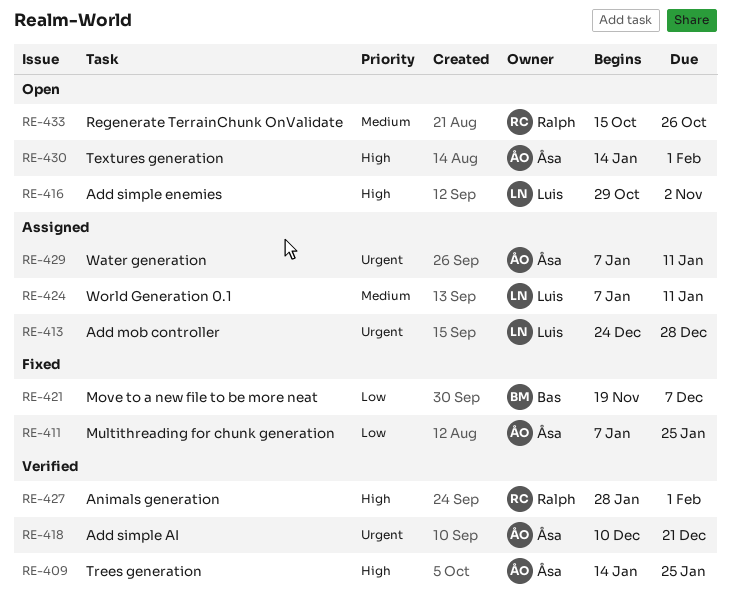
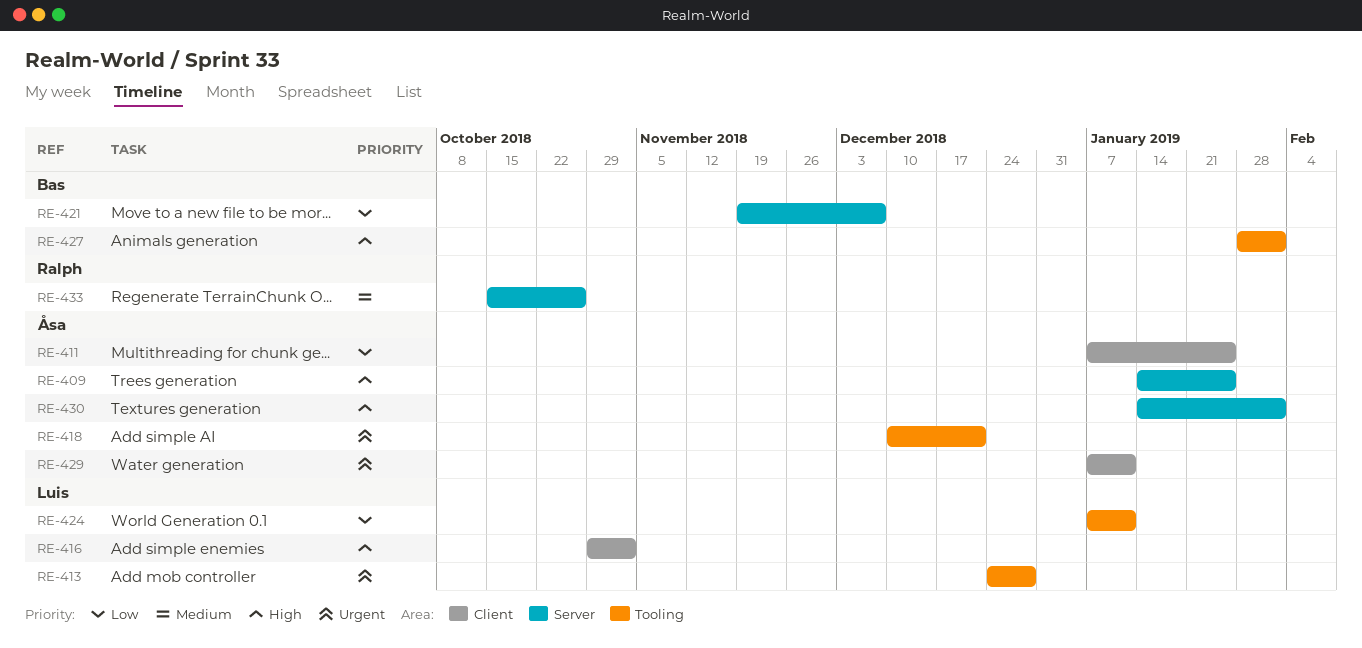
RE-424, priority: Medium -> Low
RE-427, owner: Ralph -> Bas

